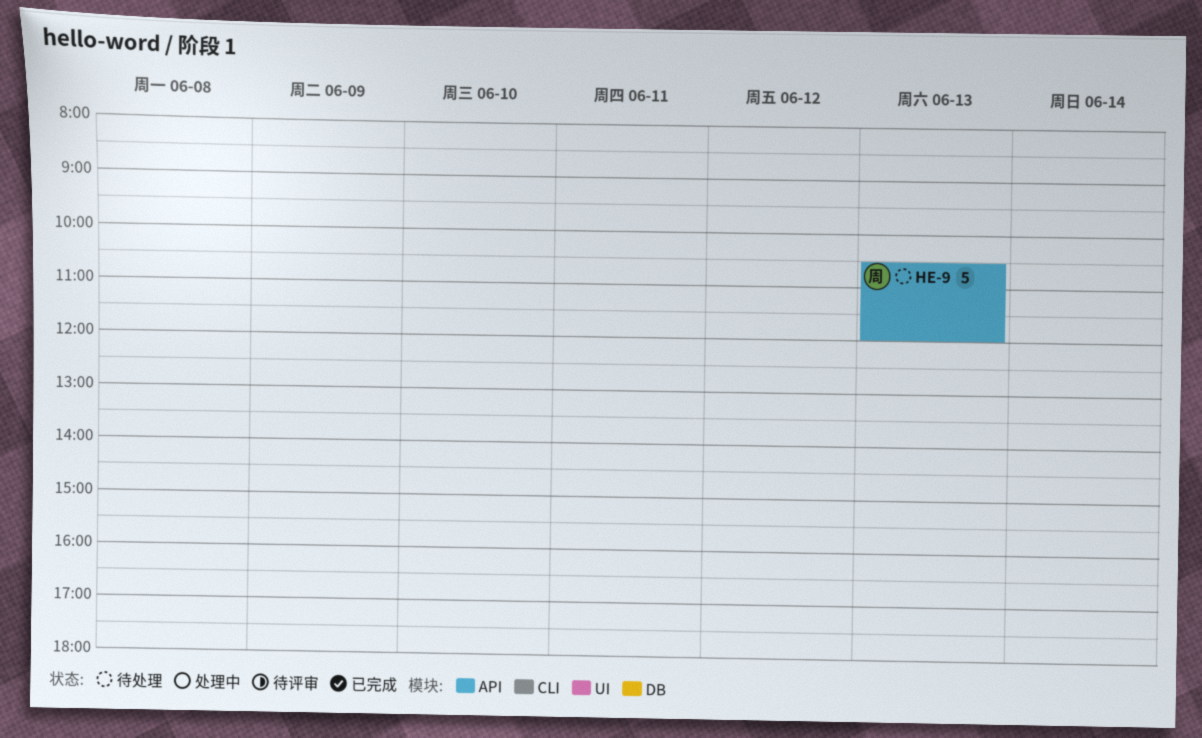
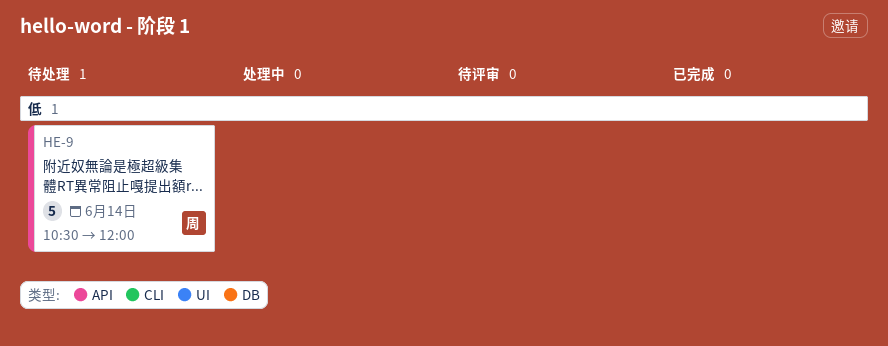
HE-9, day: Jun 13 -> Jun 14

